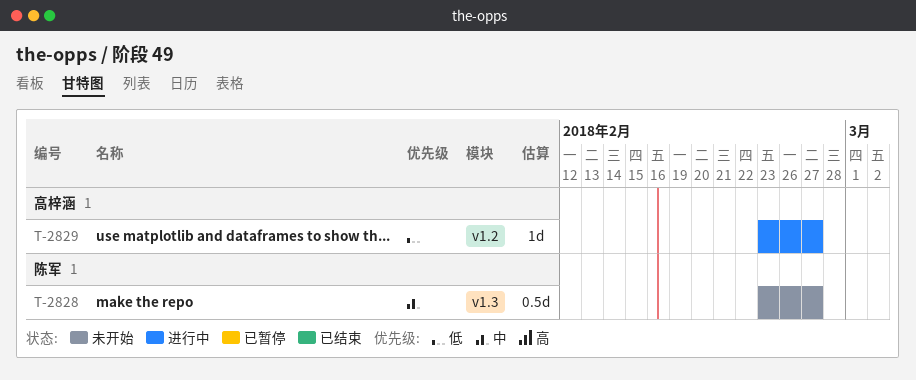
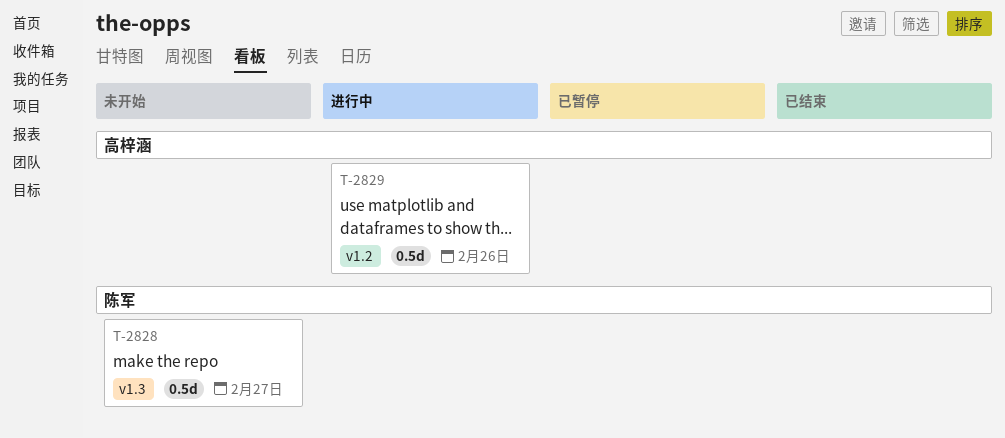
T-2829, estimate: 1d -> 0.5d
T-2829, due: Feb 27 -> Feb 26

